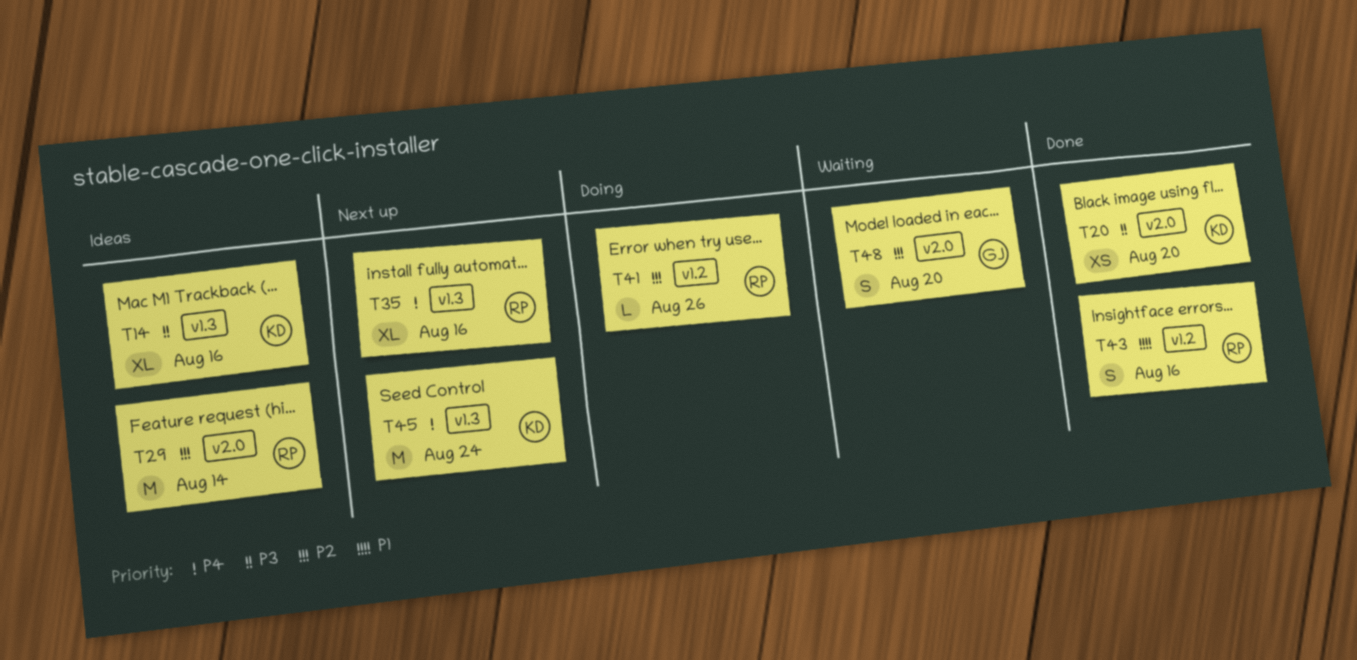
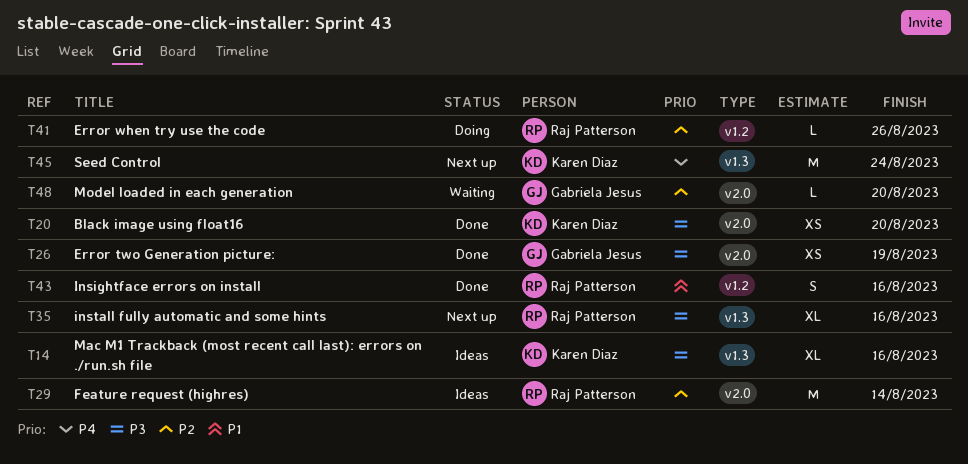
T26: none -> present
T35, priority: P4 -> P3
T48, estimate: S -> L

